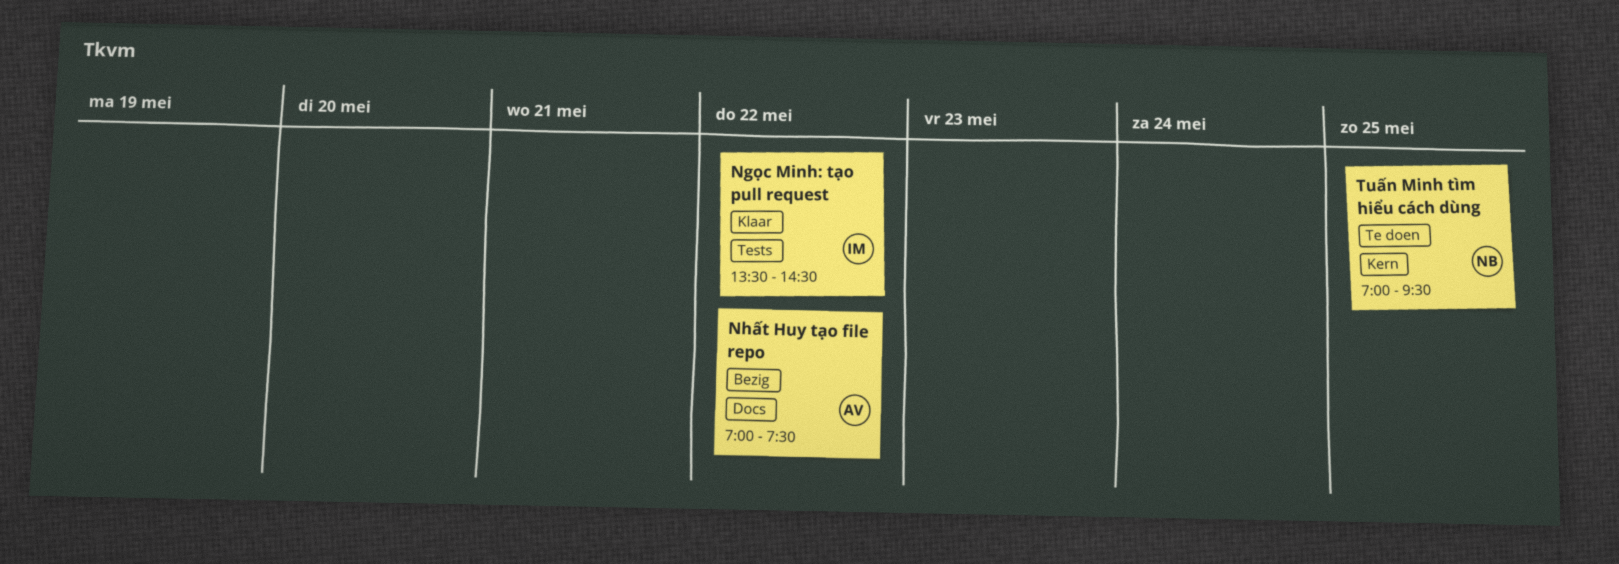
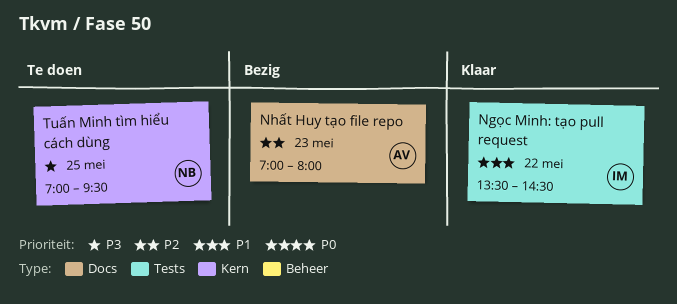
Nhất Huy tạo file repo, day: May 22 -> May 23
Nhất Huy tạo file repo, ends: 07:30 -> 08:00

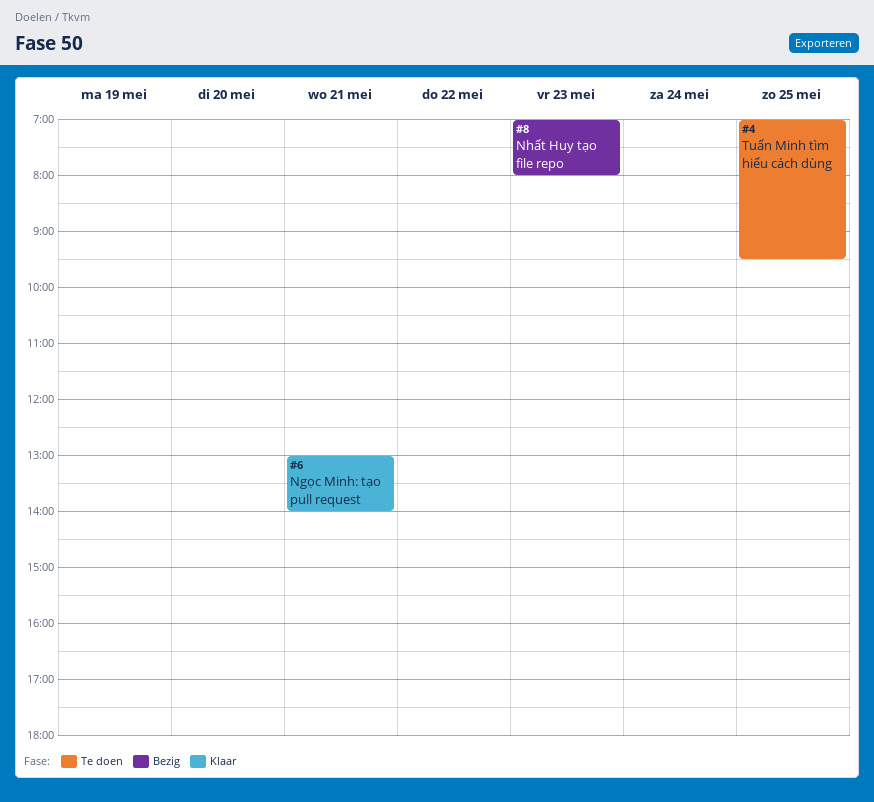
Ngọc Minh: tạo pull request, day: May 22 -> May 21
Ngọc Minh: tạo pull request, begins: 13:30 -> 13:00
Ngọc Minh: tạo pull request, ends: 14:30 -> 14:00

